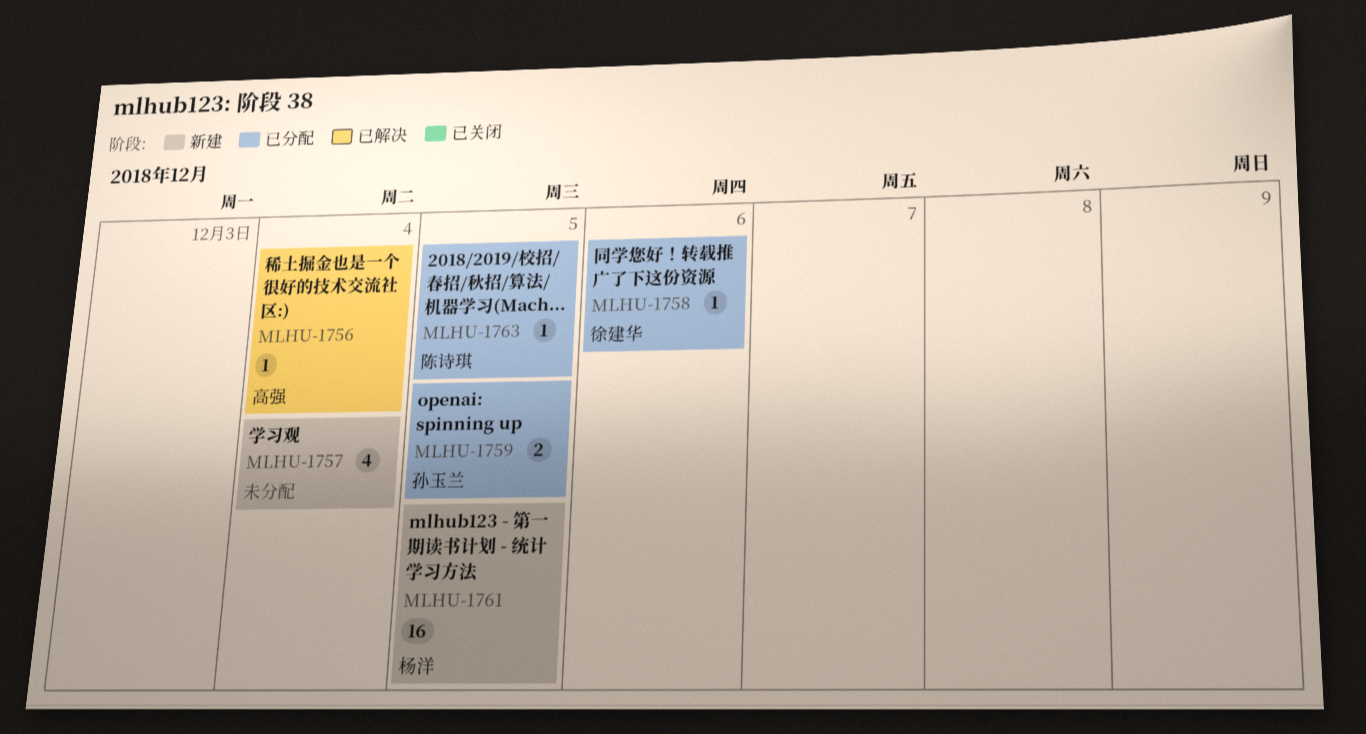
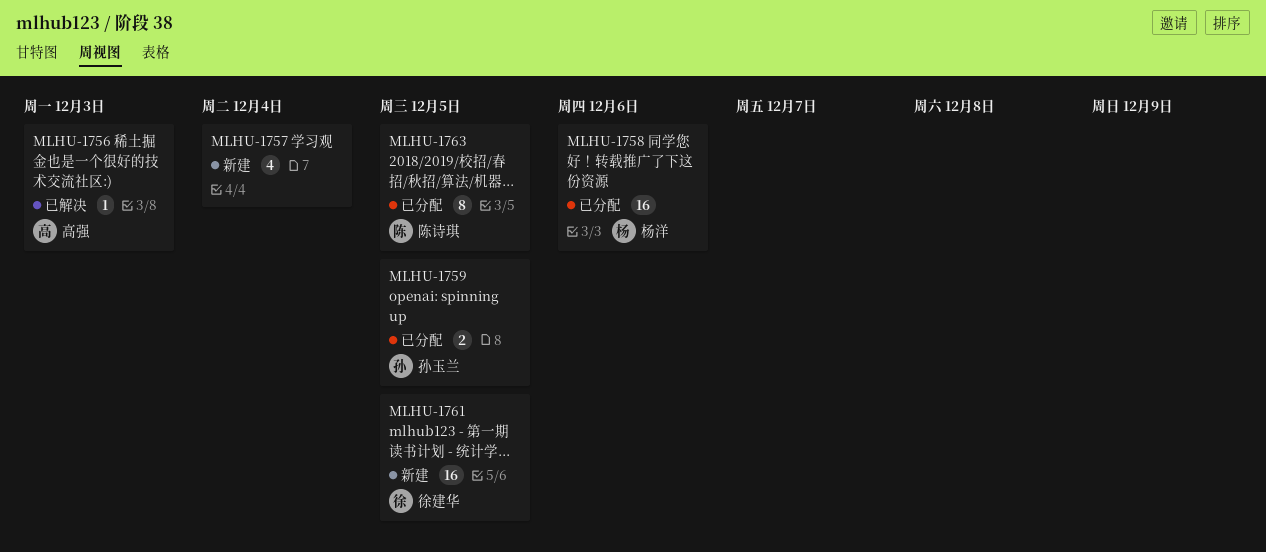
MLHU-1756, due: Dec 4 -> Dec 3
MLHU-1758, owner: 徐建华 -> 杨洋
MLHU-1758, estimate: 1 -> 16
MLHU-1761, owner: 杨洋 -> 徐建华
MLHU-1763, estimate: 1 -> 8

